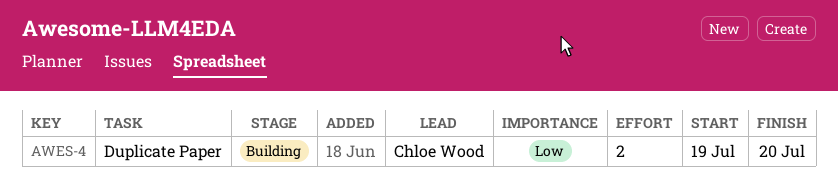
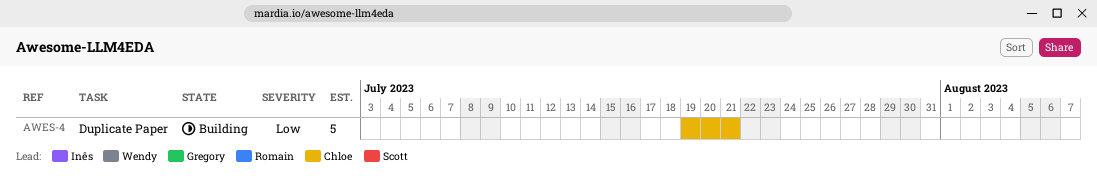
AWES-4, estimate: 2 -> 5
AWES-4, due: Jul 20 -> Jul 21

